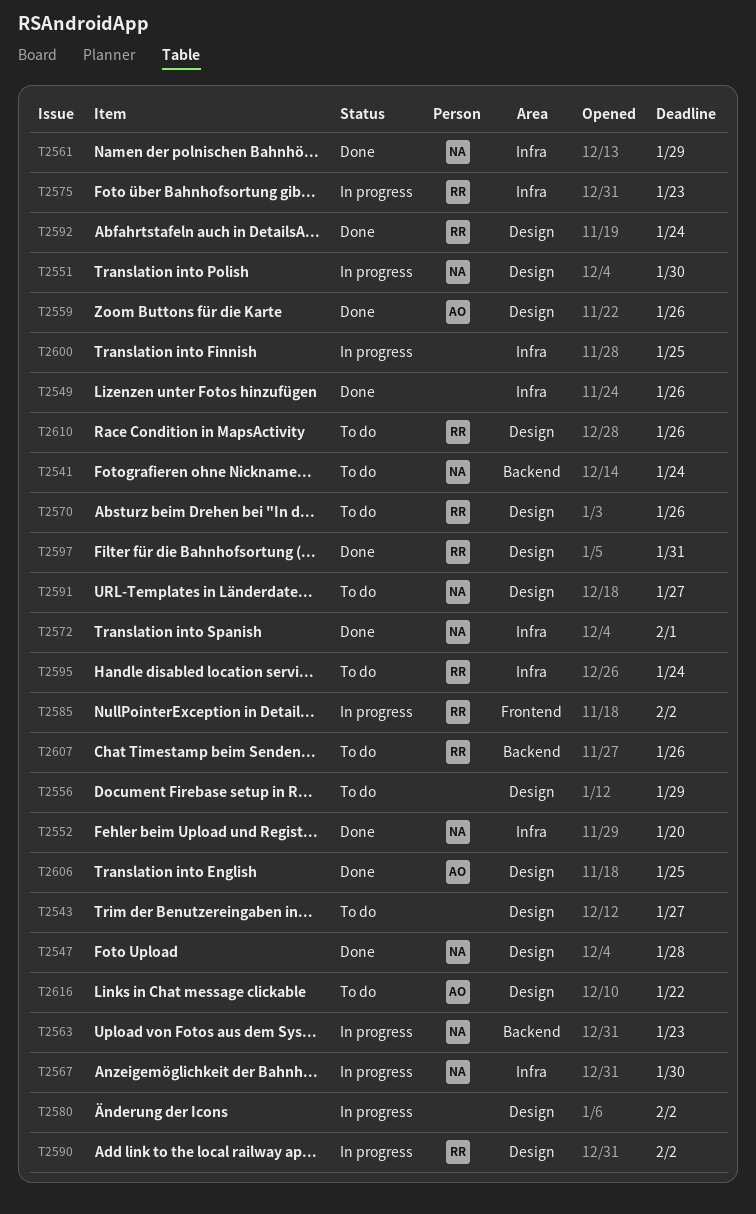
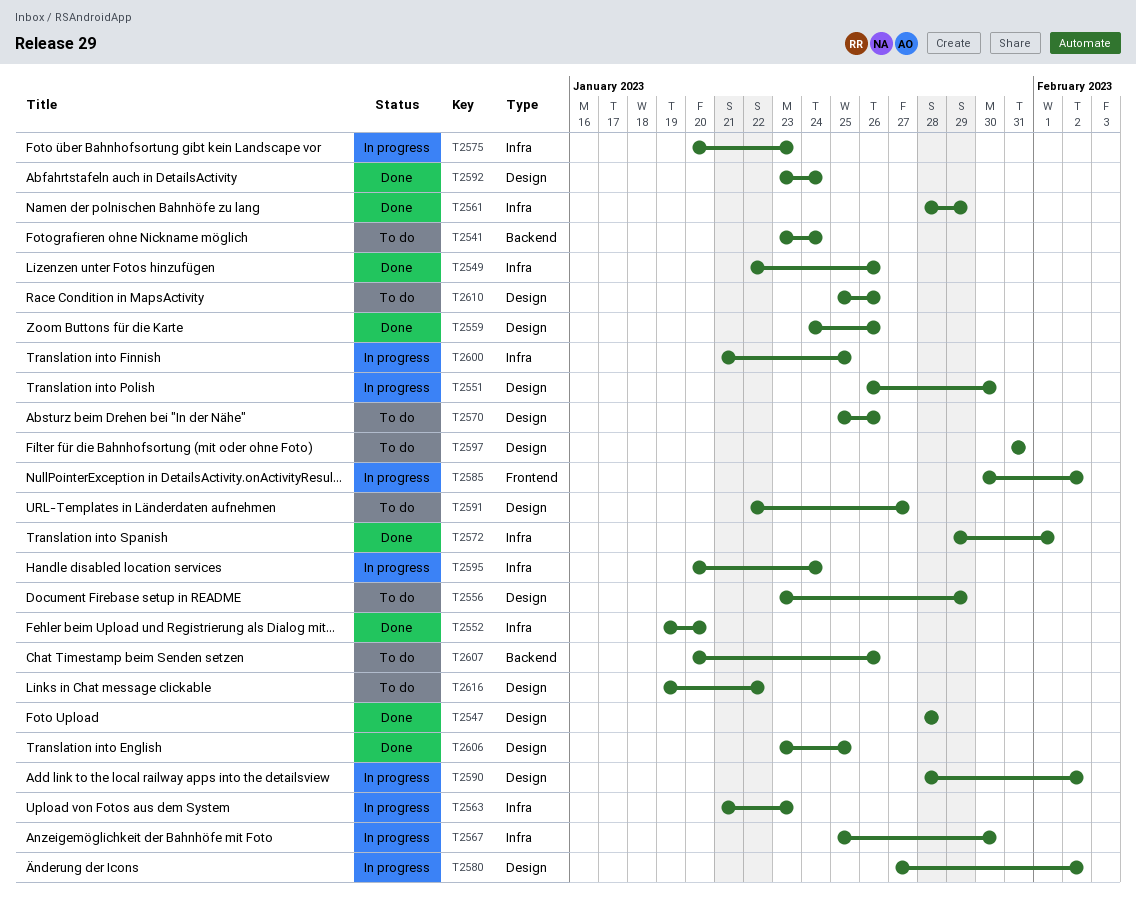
T2543: present -> none
T2563, label: Backend -> Infra
T2595, status: To do -> In progress
T2597, status: Done -> To do

